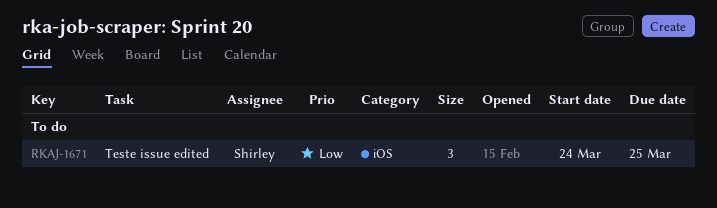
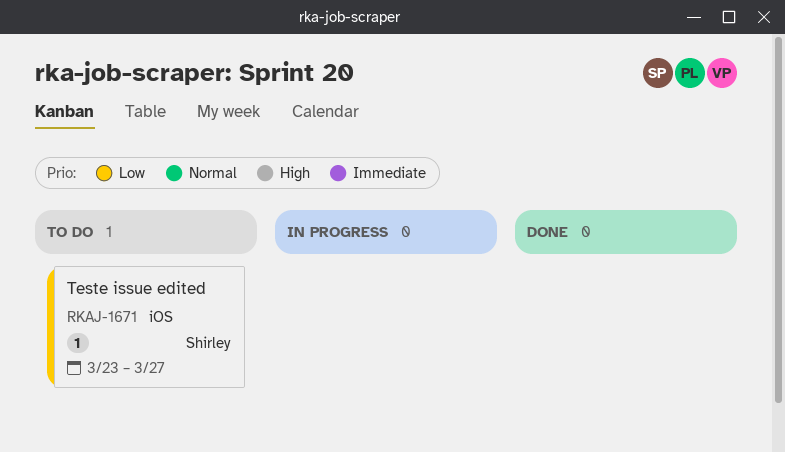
RKAJ-1671, estimate: 3 -> 1
RKAJ-1671, start: Mar 24 -> Mar 23
RKAJ-1671, due: Mar 25 -> Mar 27

